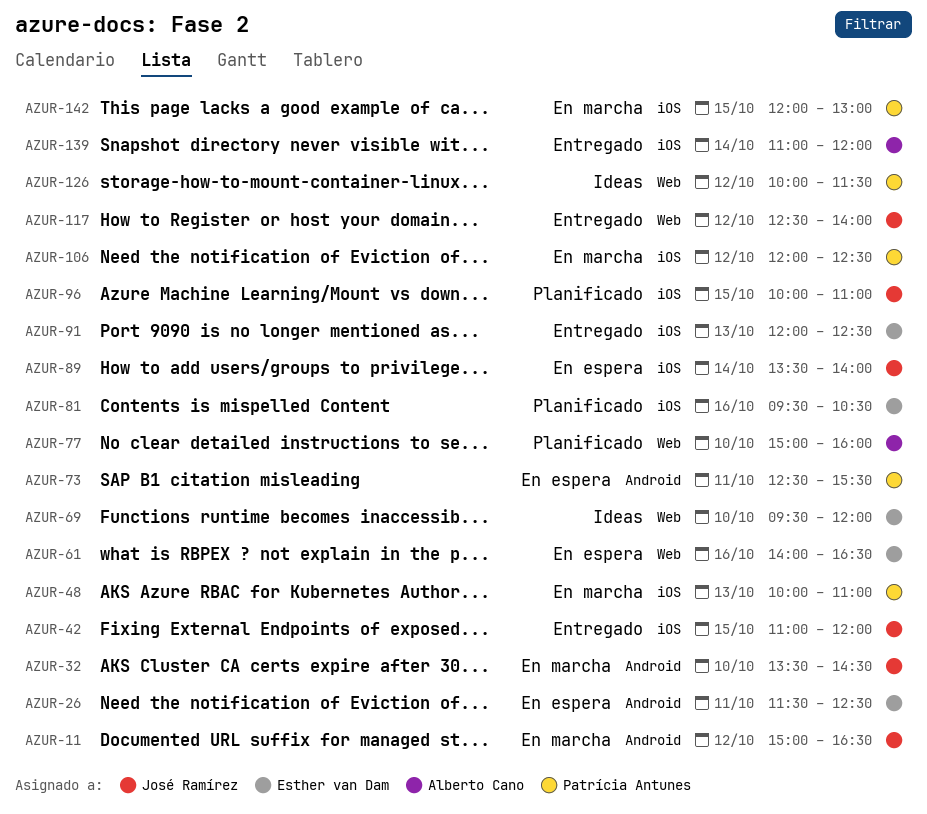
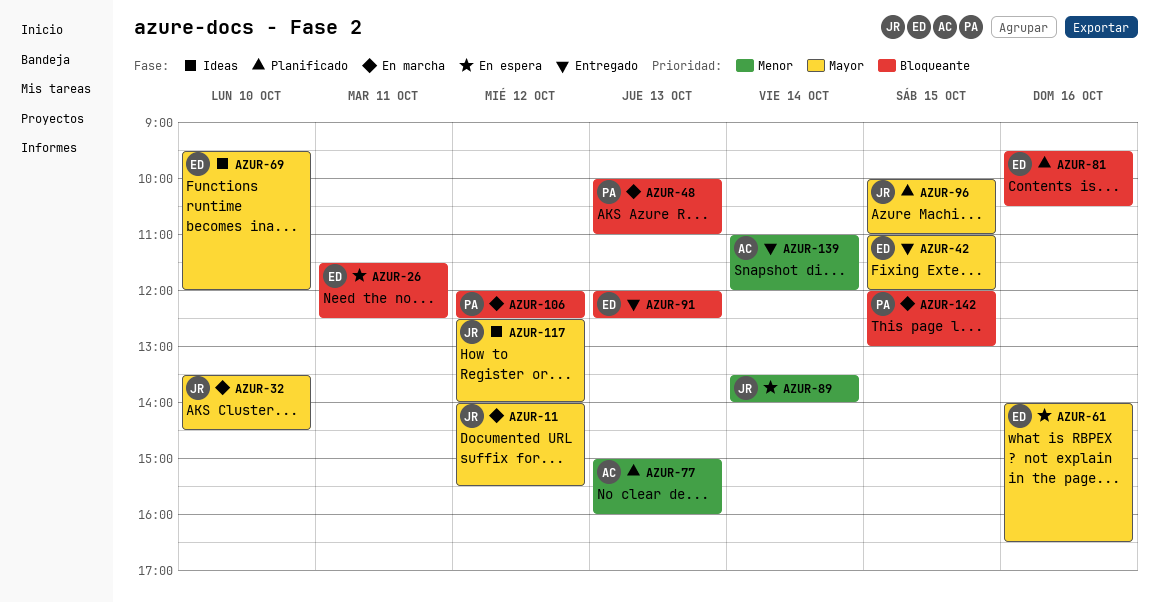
AZUR-11, begins: 15:00 -> 14:00
AZUR-11, ends: 16:30 -> 15:30
AZUR-42, owner: José Ramírez -> Esther van Dam
AZUR-73: present -> none
AZUR-77, day: Oct 10 -> Oct 13
AZUR-117, status: Entregado -> Ideas
AZUR-126: present -> none

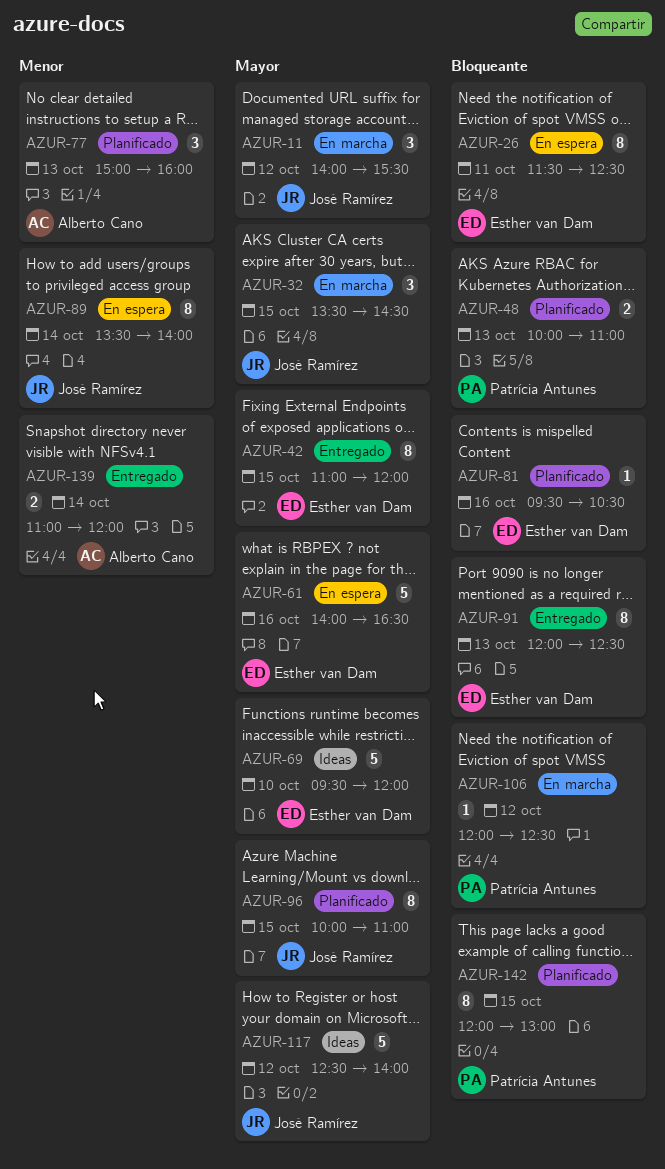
AZUR-32, day: Oct 10 -> Oct 15
AZUR-48, status: En marcha -> Planificado
AZUR-142, status: En marcha -> Planificado

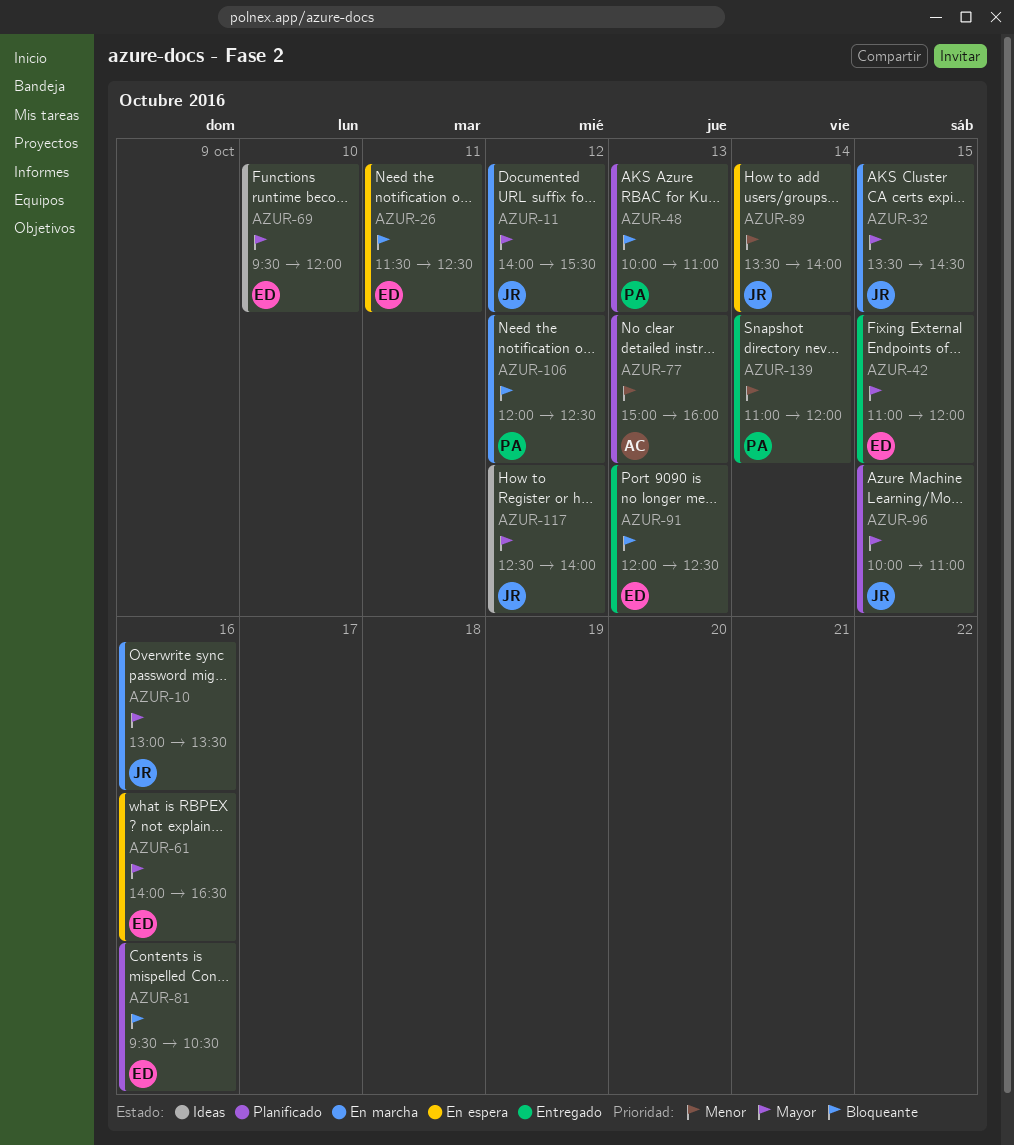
AZUR-10: none -> present
AZUR-139, owner: Alberto Cano -> Patrícia Antunes
AZUR-142: present -> none

